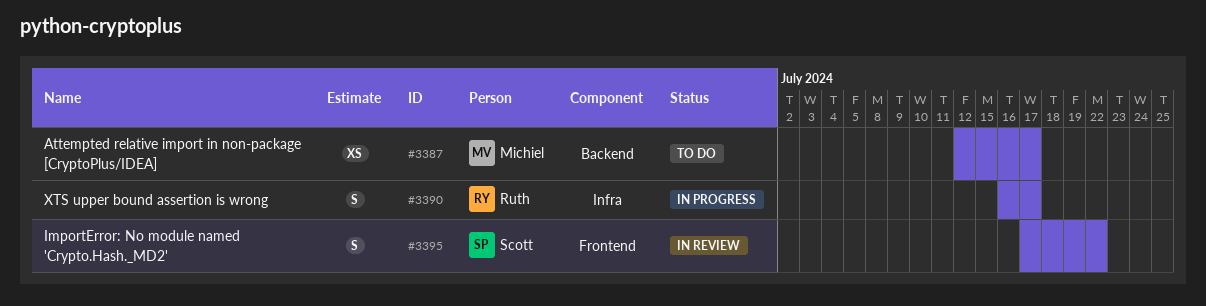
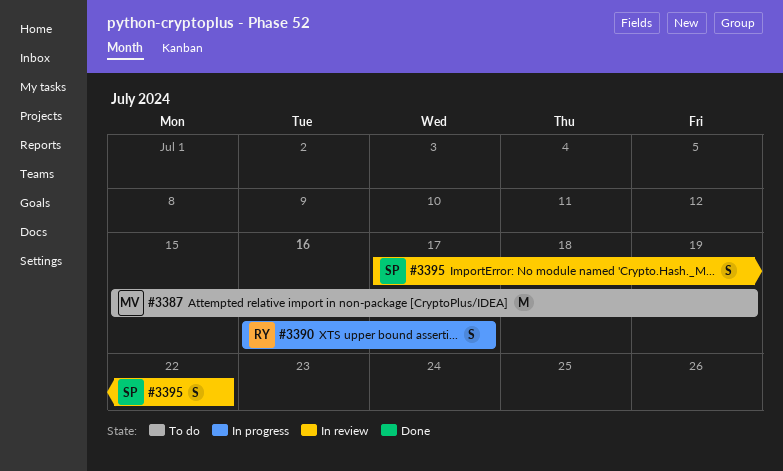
#3387, estimate: XS -> M
#3387, start: Jul 12 -> Jul 15
#3387, due: Jul 17 -> Jul 19

